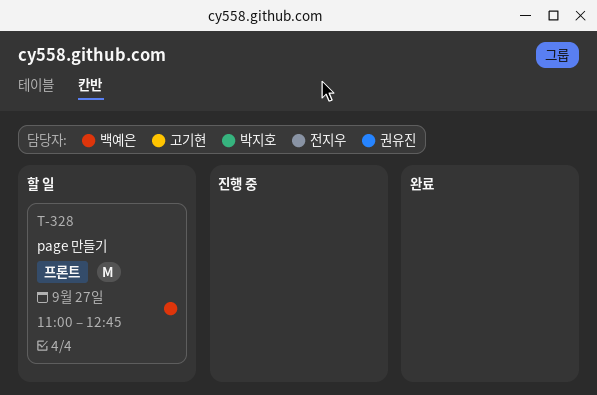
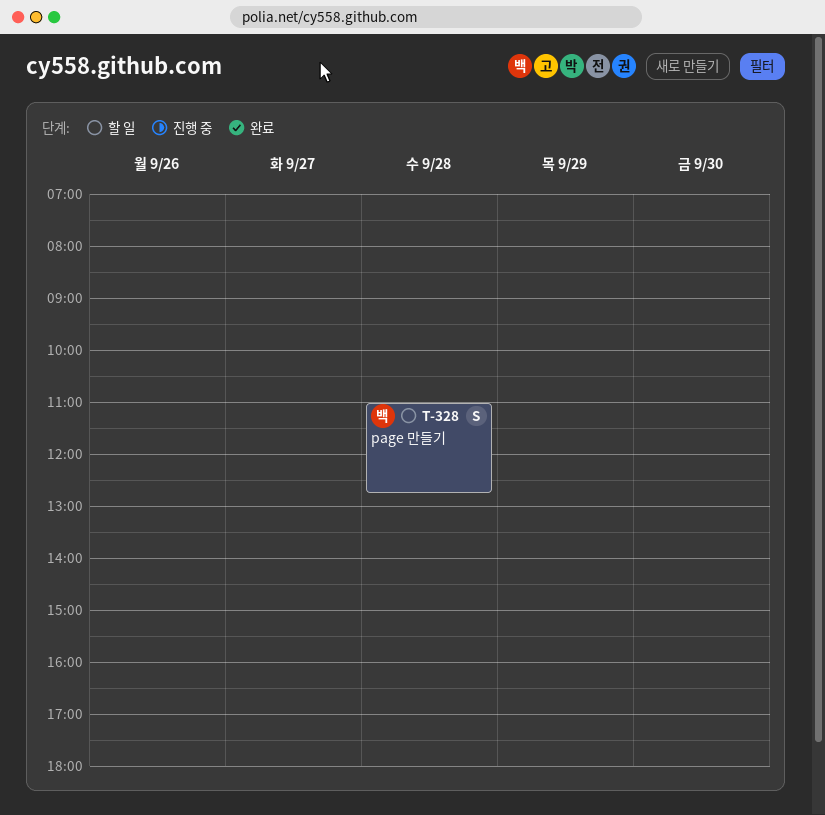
T-328, estimate: M -> S
T-328, day: Sep 27 -> Sep 28

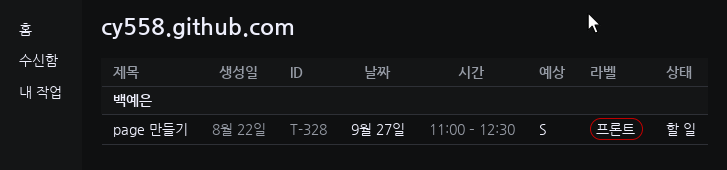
T-328, day: Sep 28 -> Sep 27
T-328, ends: 12:45 -> 12:30

